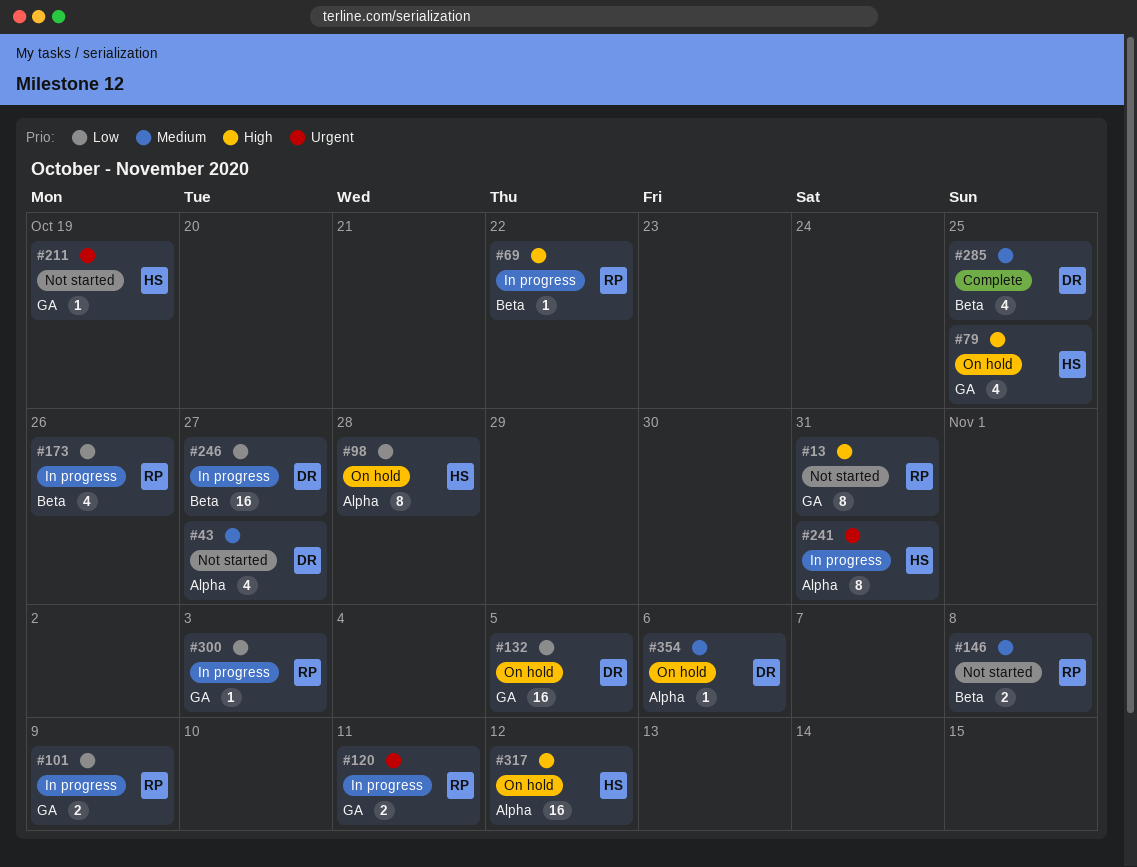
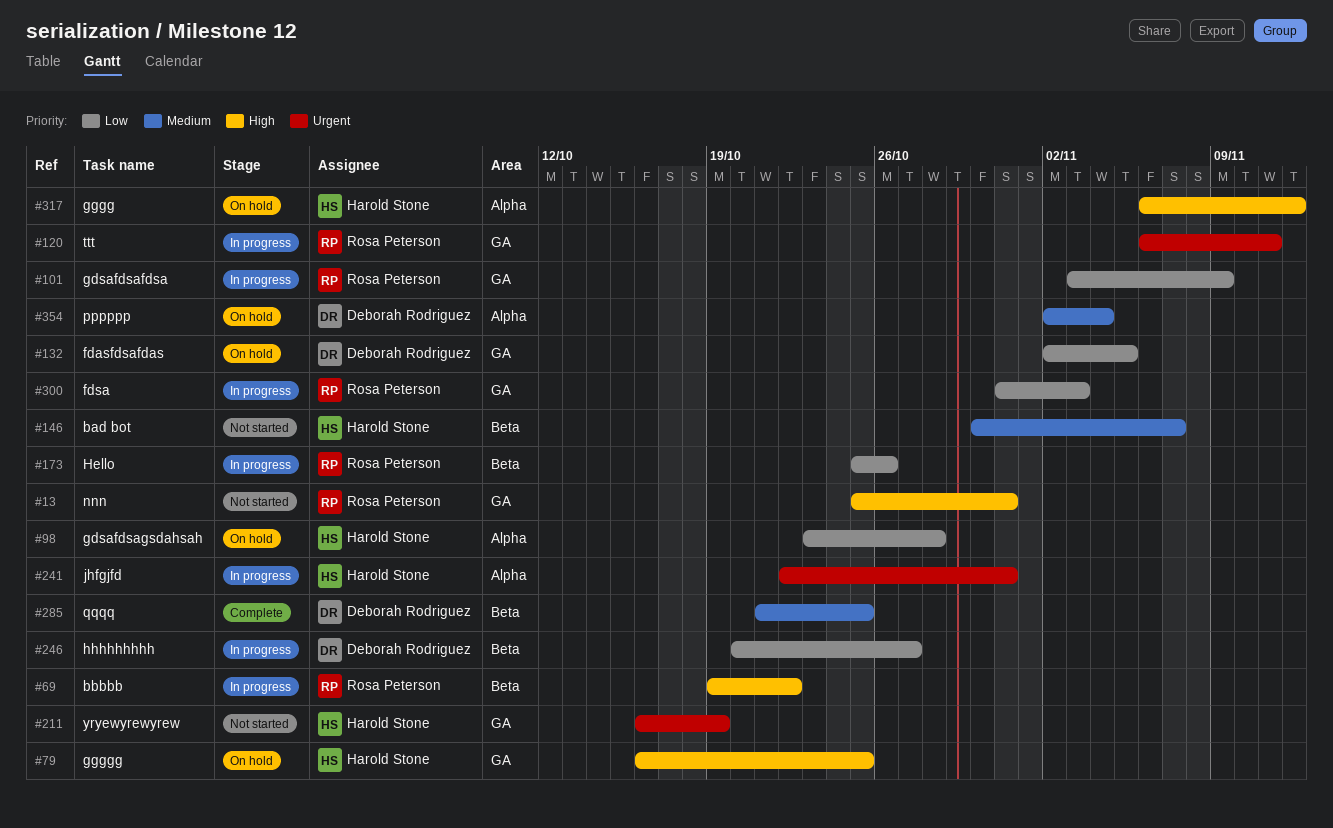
#43: present -> none
#146, owner: Rosa Peterson -> Harold Stone
#146, due: Nov 8 -> Nov 7
#354, due: Nov 6 -> Nov 4

